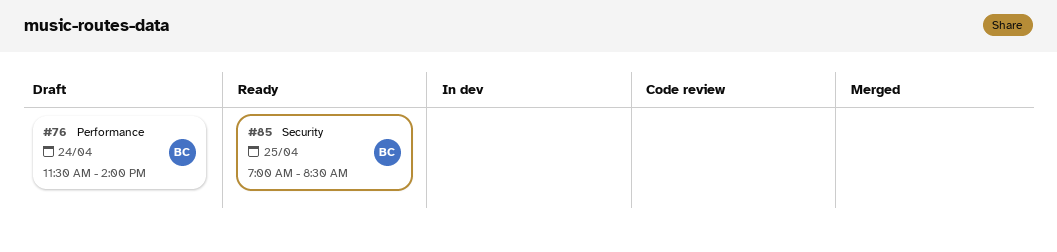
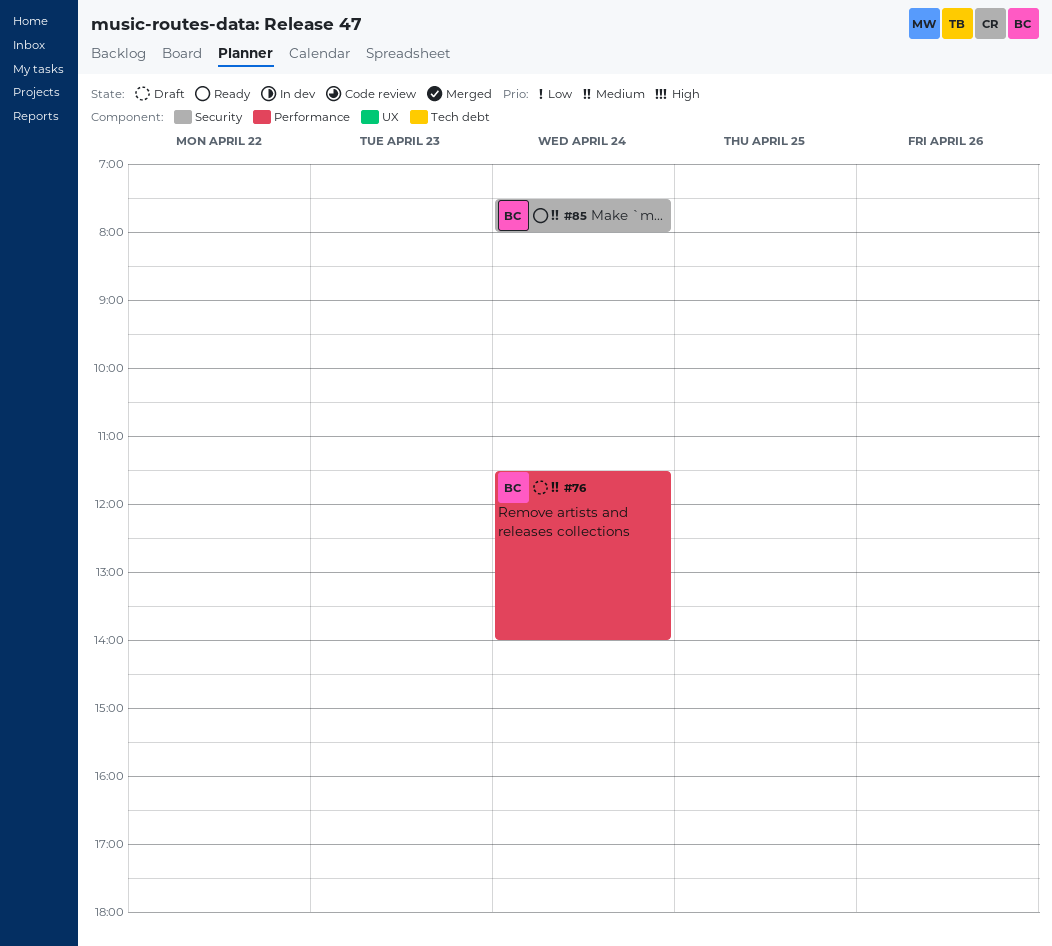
#85, day: Apr 25 -> Apr 24
#85, begins: 07:00 -> 07:30
#85, ends: 08:30 -> 08:00

